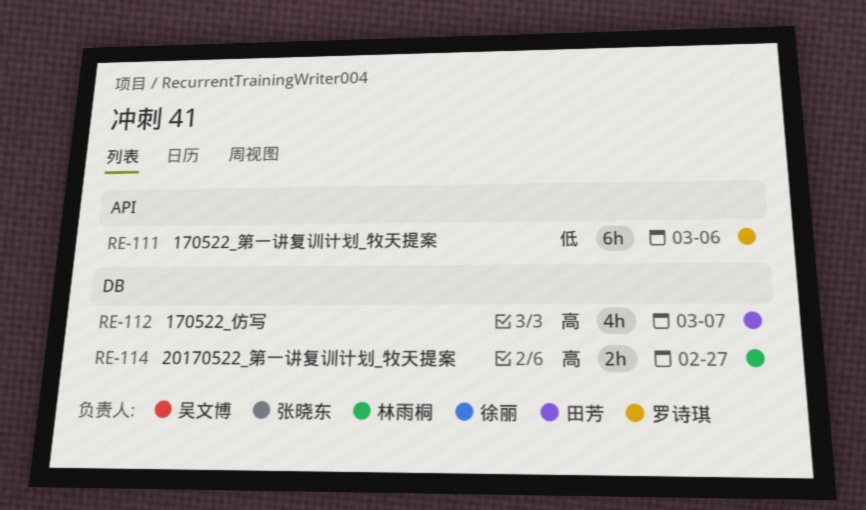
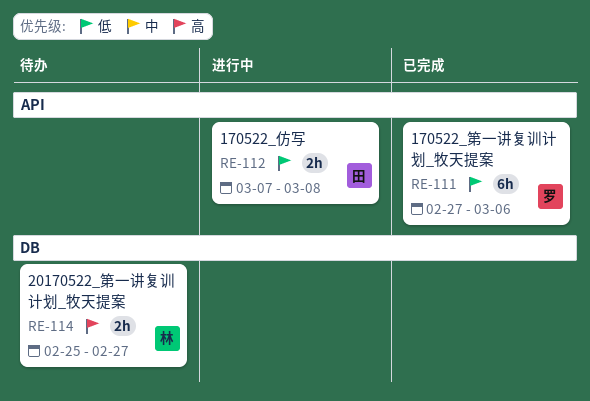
RE-112, priority: 高 -> 低
RE-112, label: DB -> API
RE-112, estimate: 4h -> 2h
RE-112, due: Mar 7 -> Mar 8

